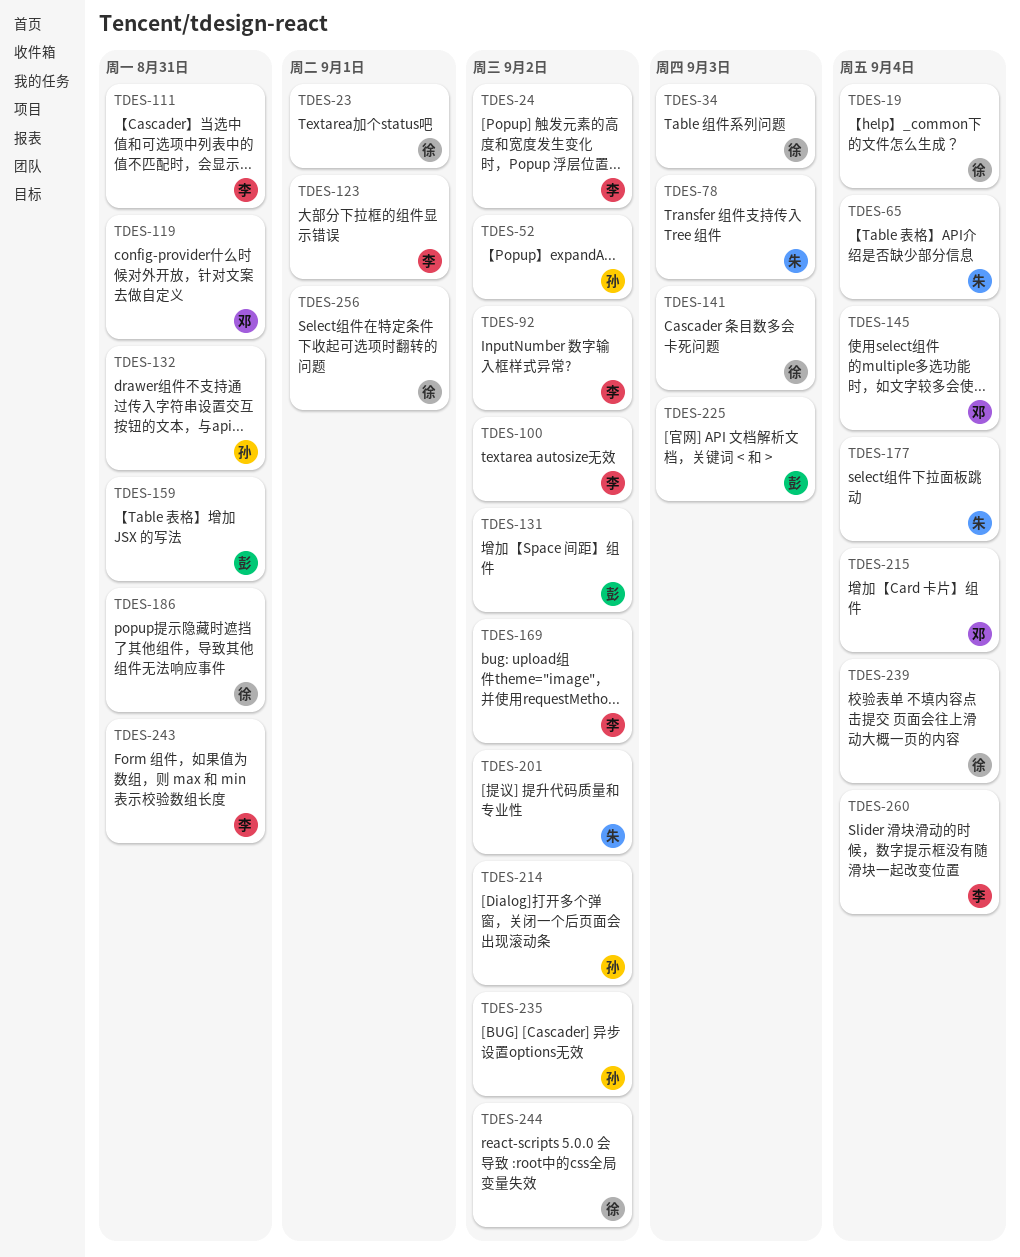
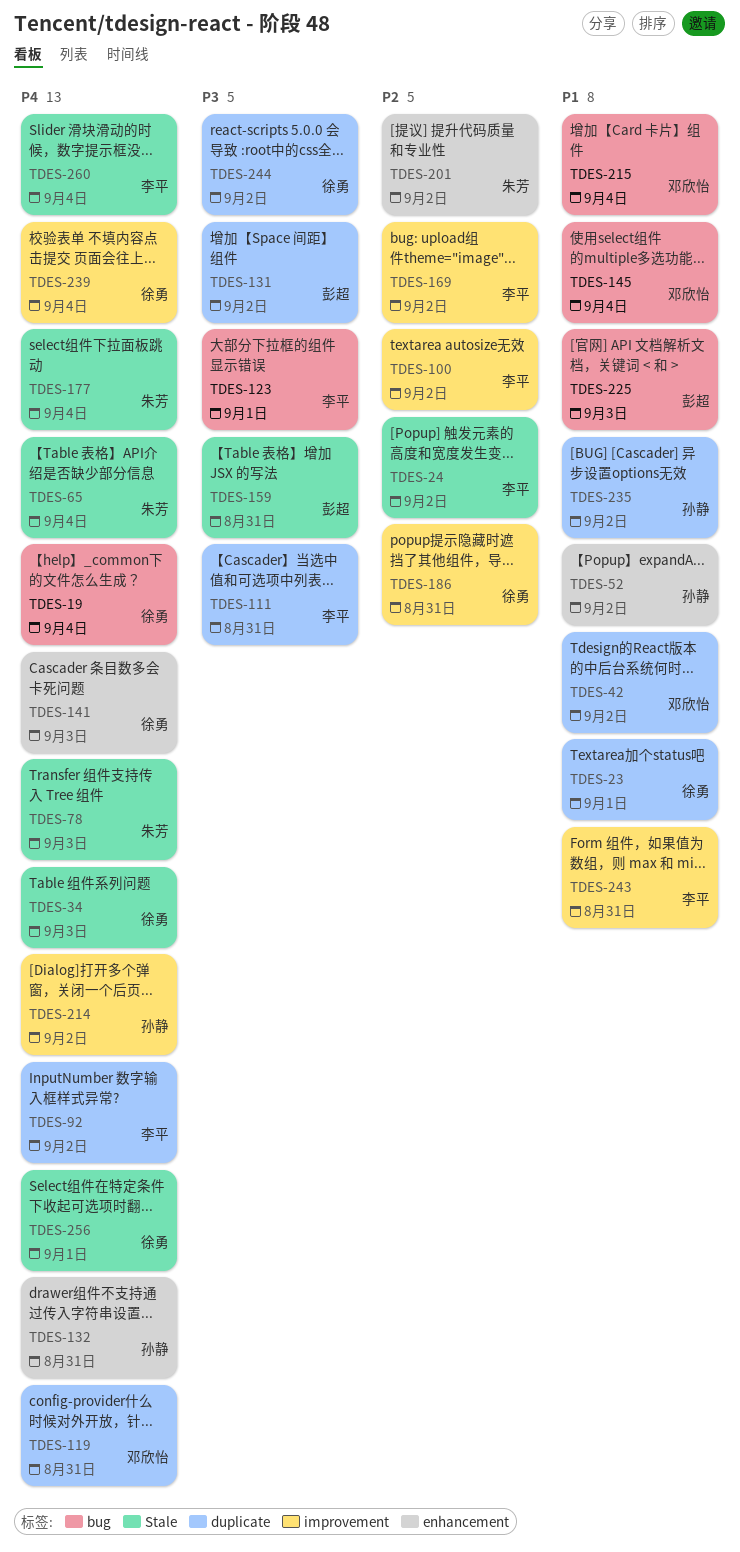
TDES-42: none -> present

